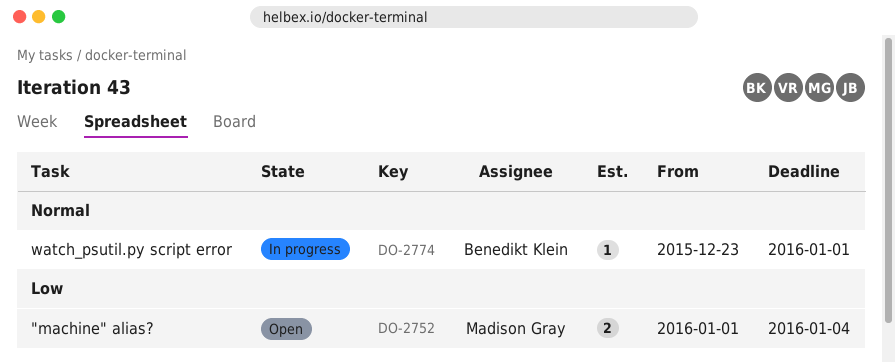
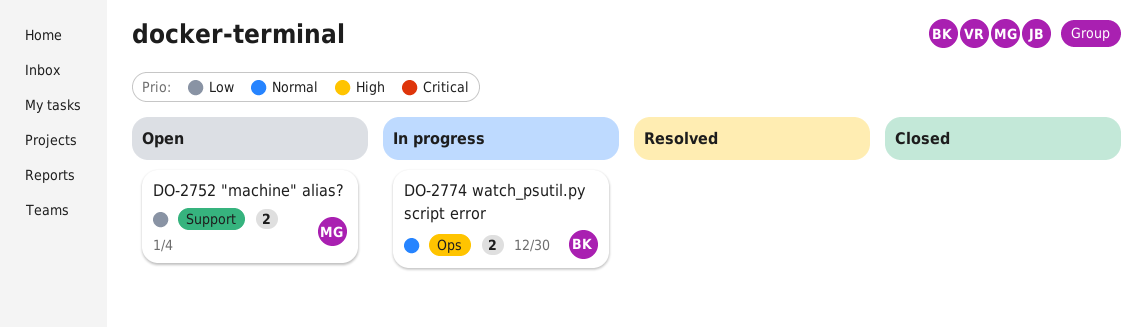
DO-2774, estimate: 1 -> 2
DO-2774, due: Jan 1 -> Dec 30

